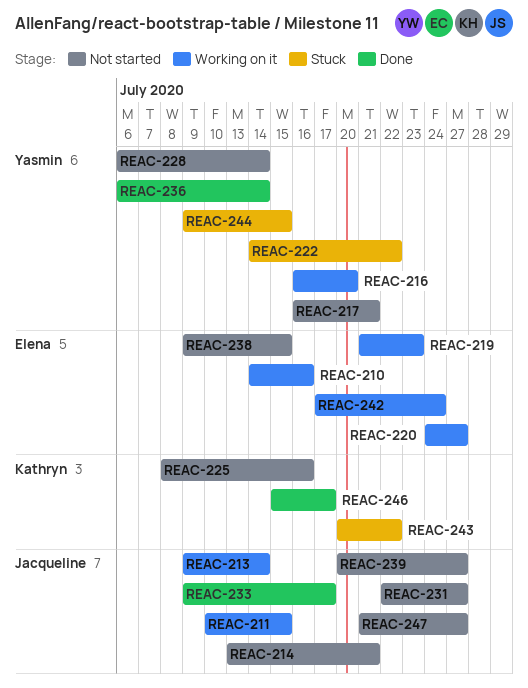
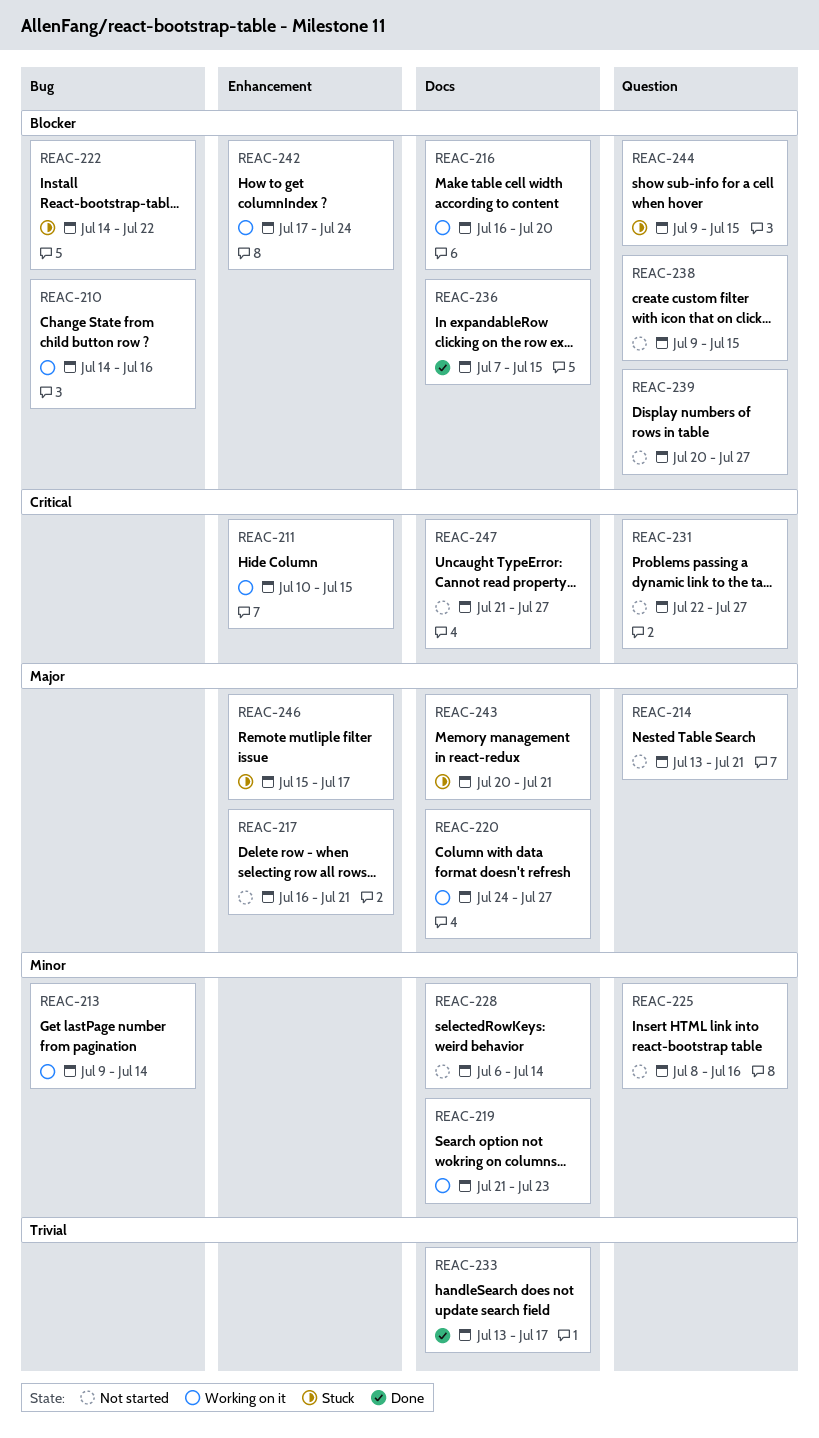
REAC-233, start: Jul 9 -> Jul 13
REAC-236, start: Jul 6 -> Jul 7
REAC-236, due: Jul 14 -> Jul 15
REAC-243, due: Jul 22 -> Jul 21
REAC-246, status: Done -> Stuck

